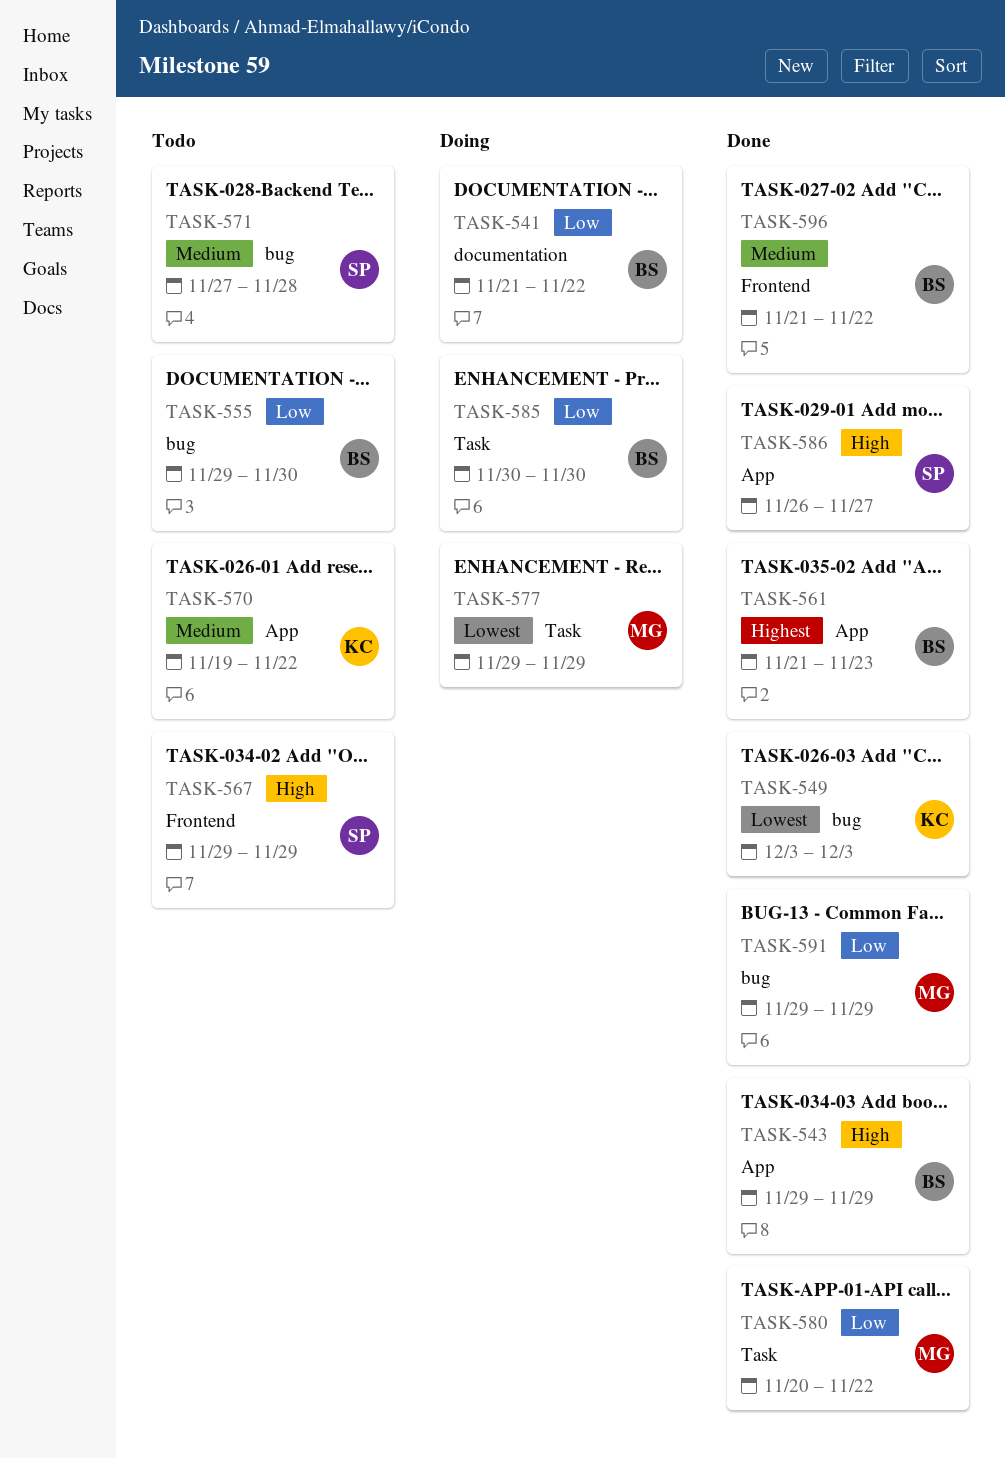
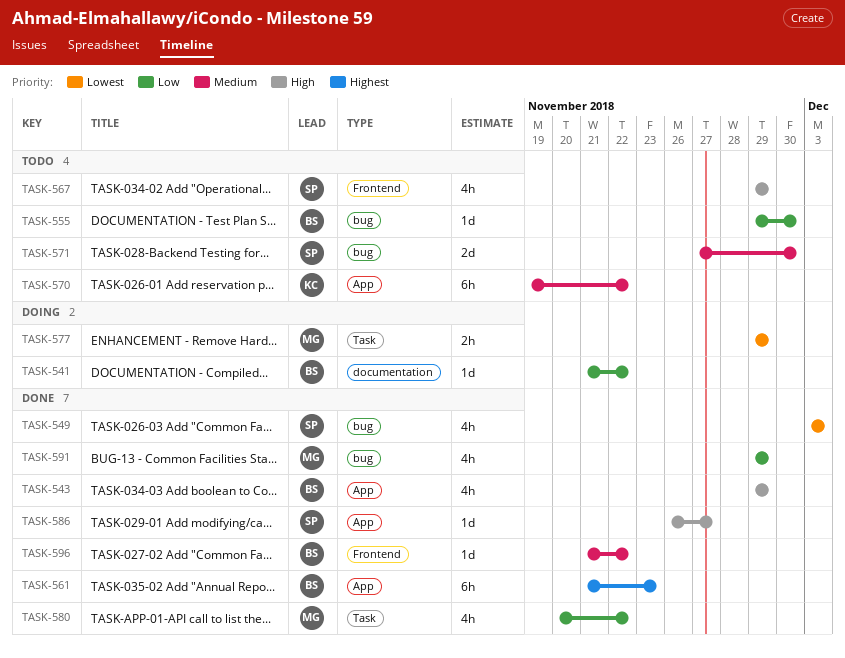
TASK-549, owner: KC -> SP
TASK-571, due: Nov 28 -> Nov 30
TASK-585: present -> none

